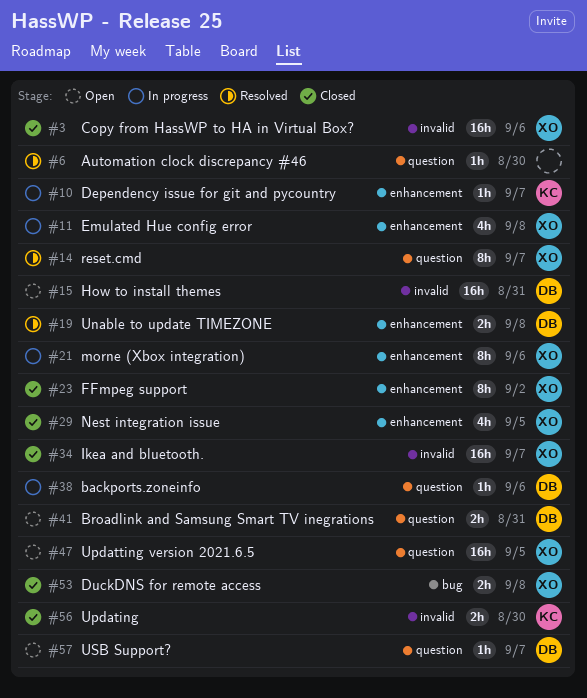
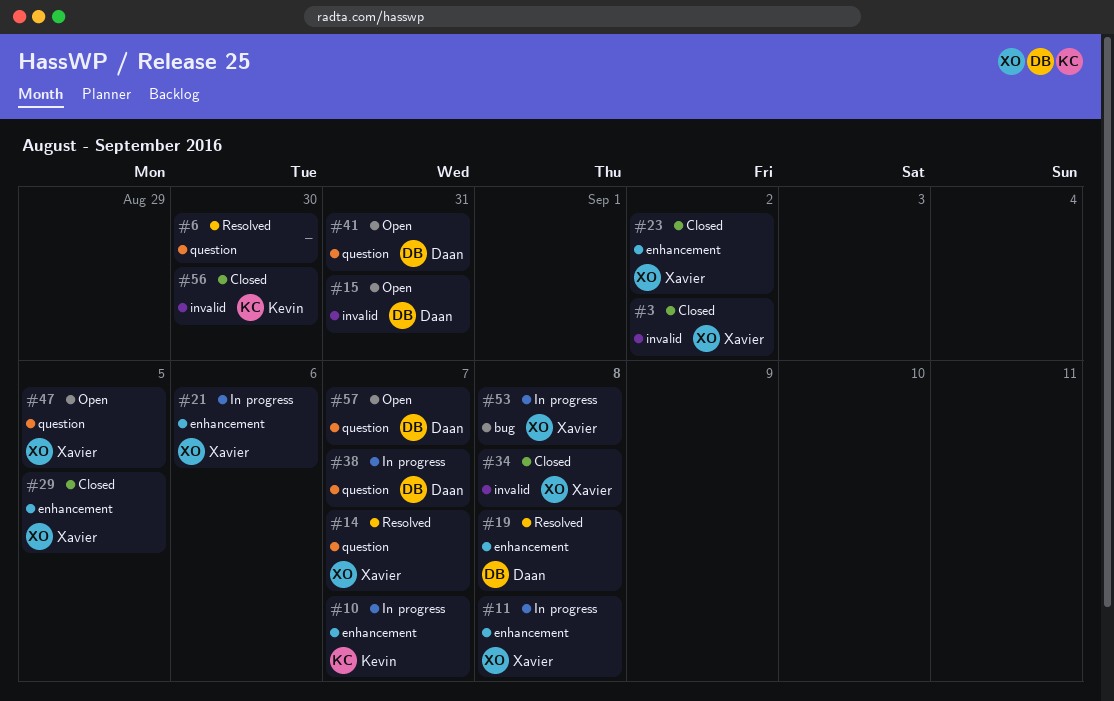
#3, due: Sep 6 -> Sep 2
#34, due: Sep 7 -> Sep 8
#38, due: Sep 6 -> Sep 7
#53, status: Closed -> In progress

